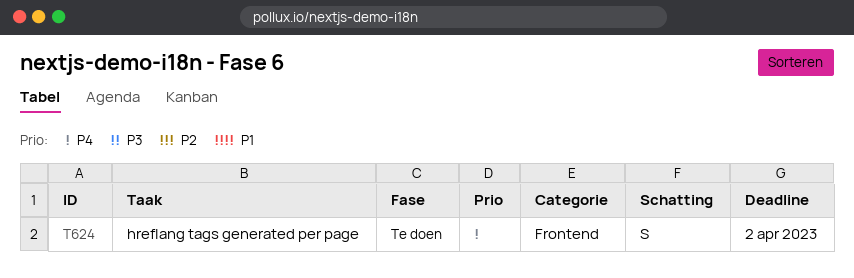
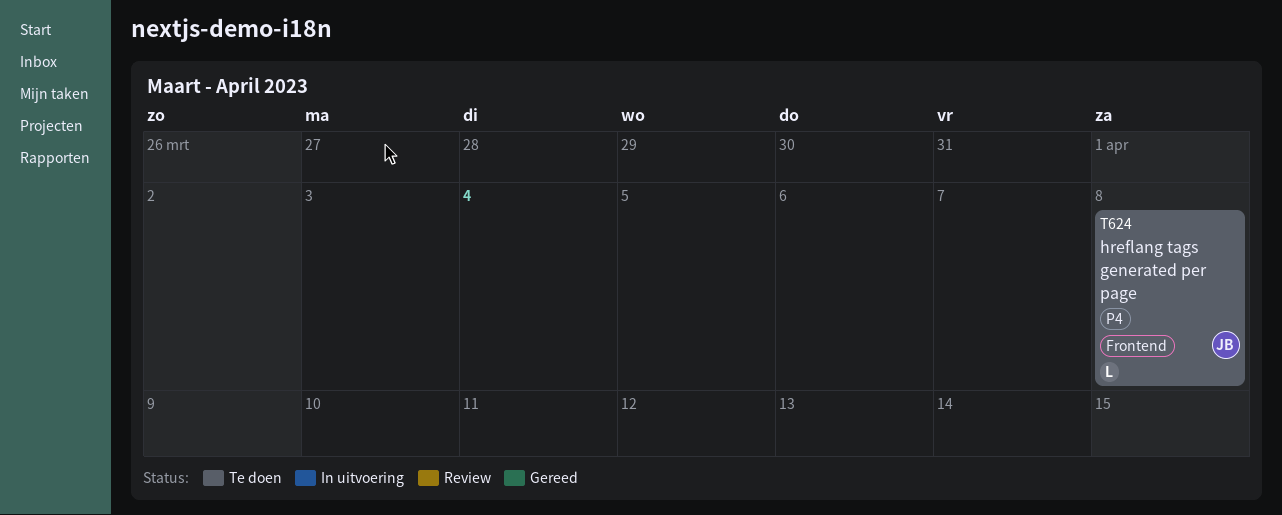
T624, estimate: S -> L
T624, due: Apr 2 -> Apr 8

